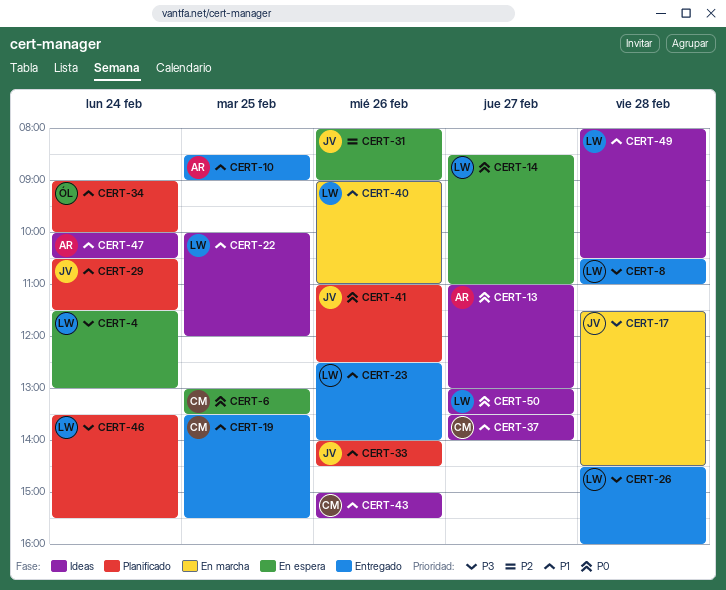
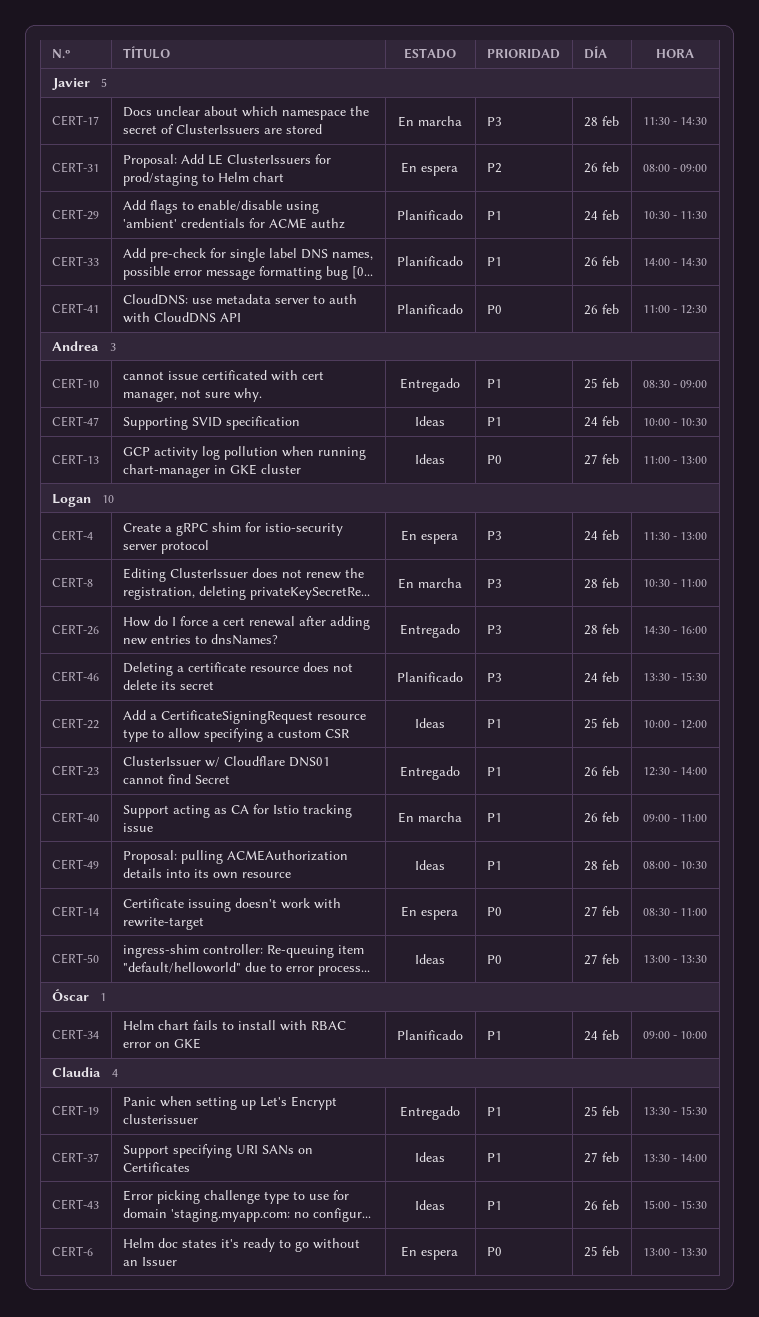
CERT-8, status: Entregado -> En marcha

